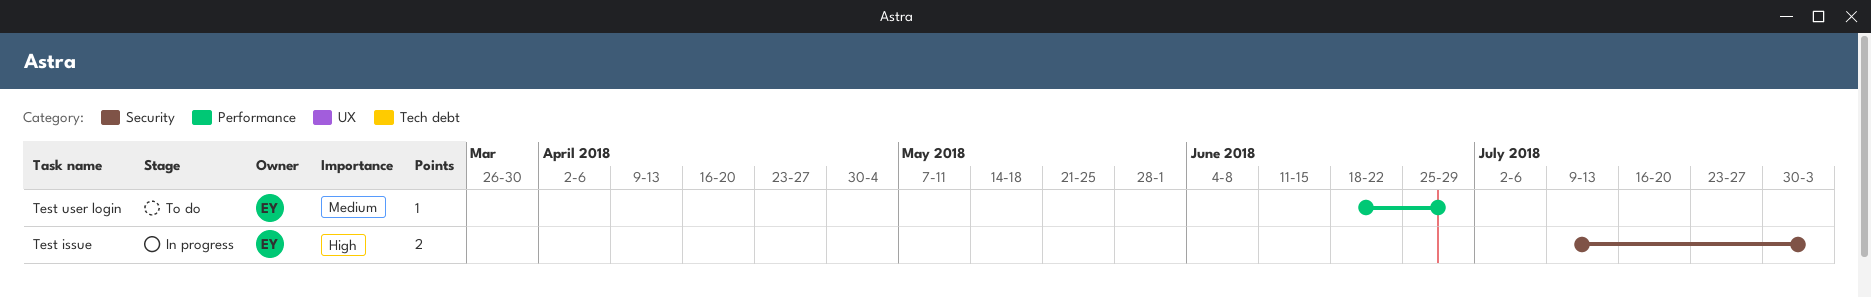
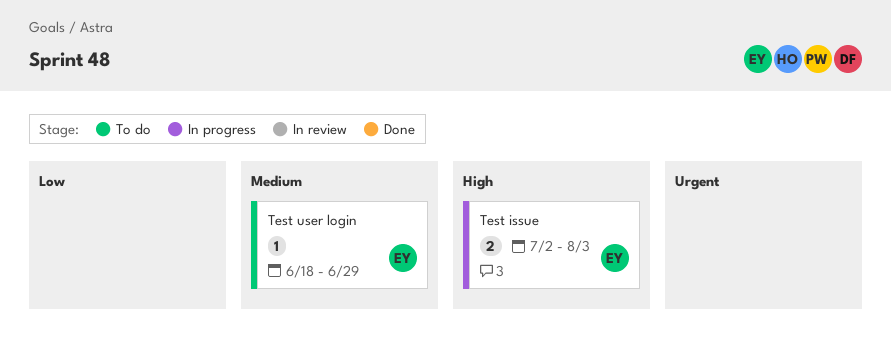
Test issue, start: Jul 9 -> Jul 2

